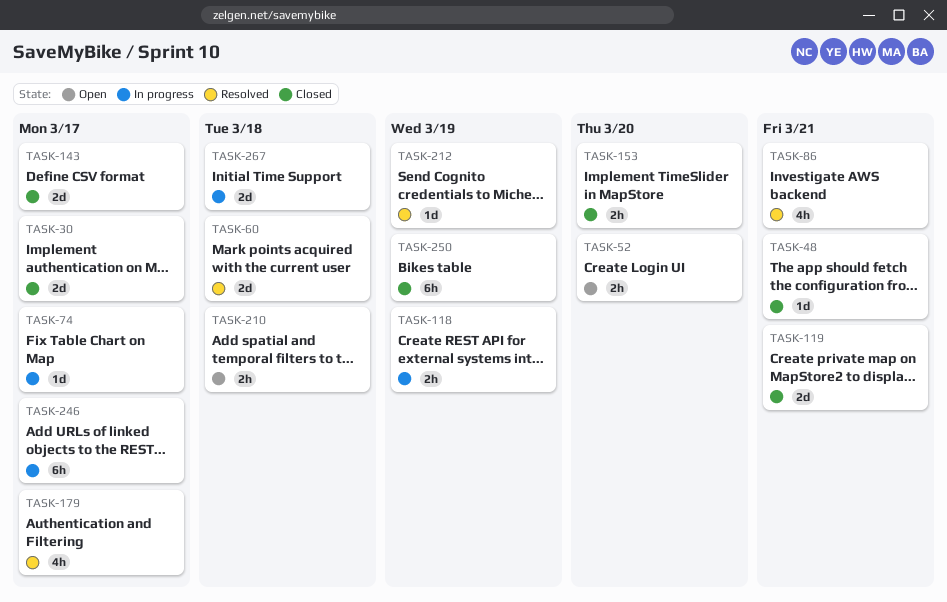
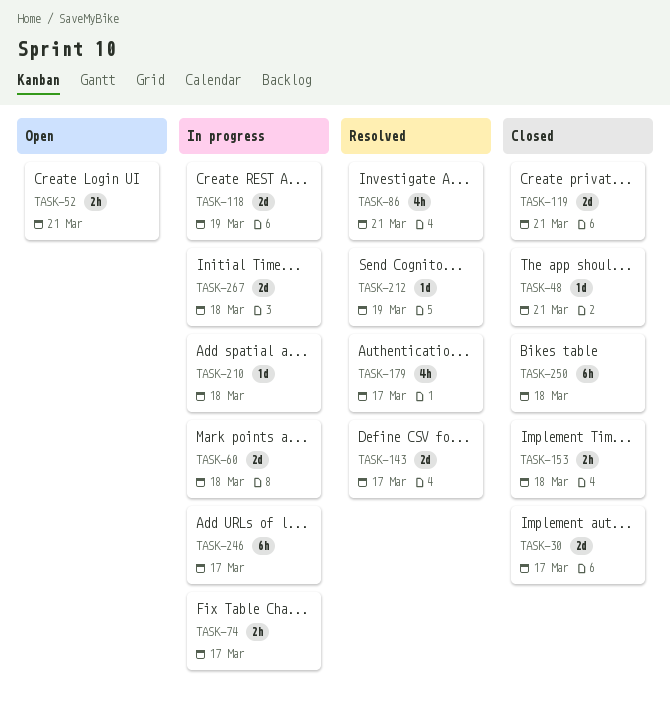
TASK-52, due: Mar 20 -> Mar 21
TASK-60, status: Resolved -> In progress
TASK-74, estimate: 1d -> 2h
TASK-118, estimate: 2h -> 2d
TASK-143, status: Closed -> Resolved
TASK-153, due: Mar 20 -> Mar 18
TASK-210, status: Open -> In progress
TASK-210, estimate: 2h -> 1d
TASK-250, due: Mar 19 -> Mar 18

